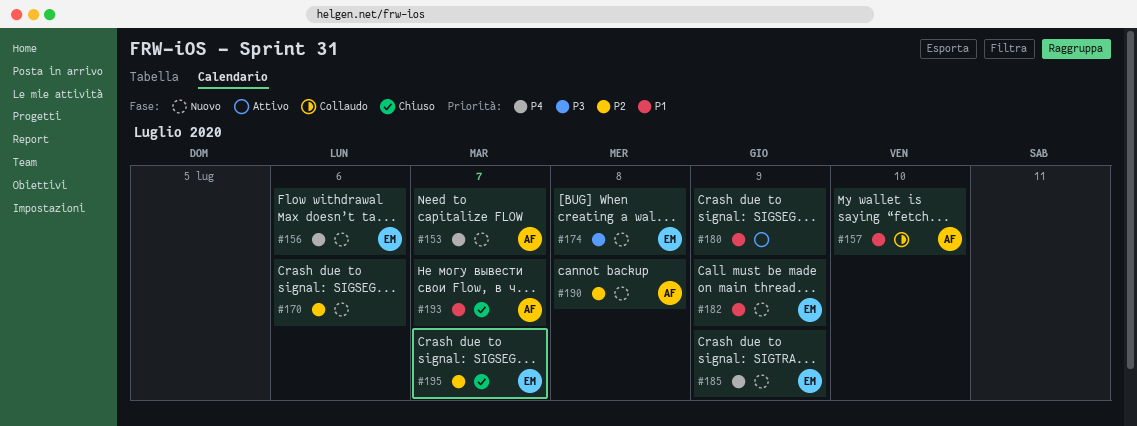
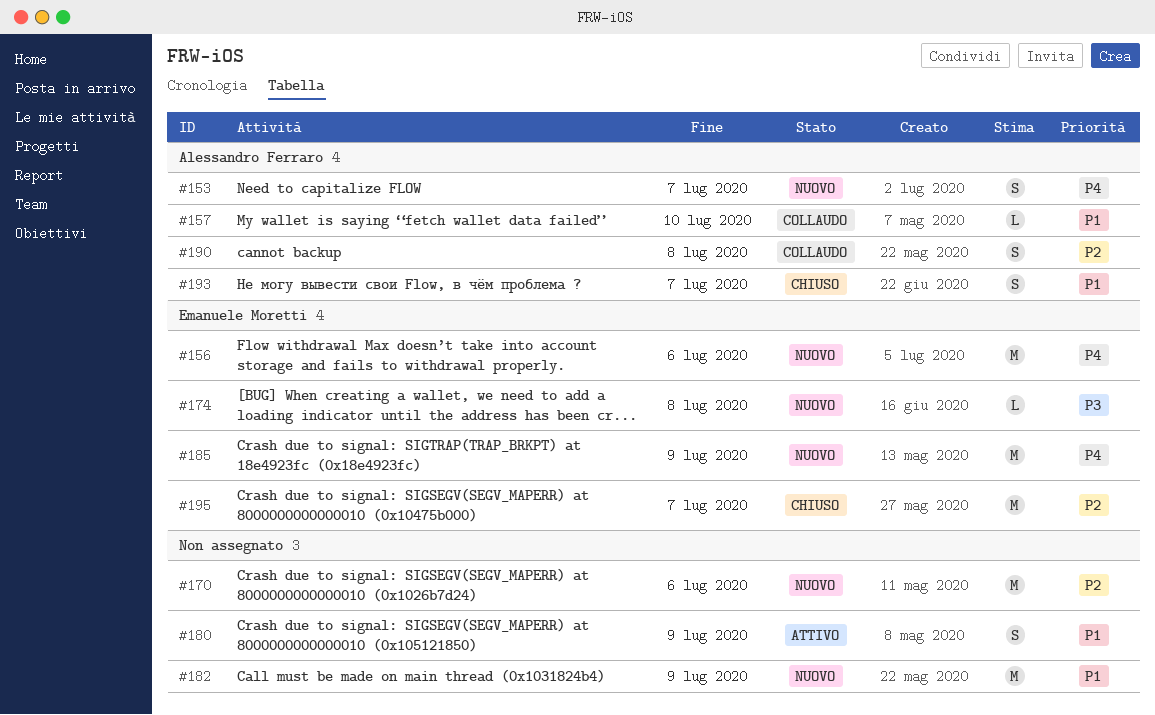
#182, owner: Emanuele Moretti -> none
#190, status: Nuovo -> Collaudo

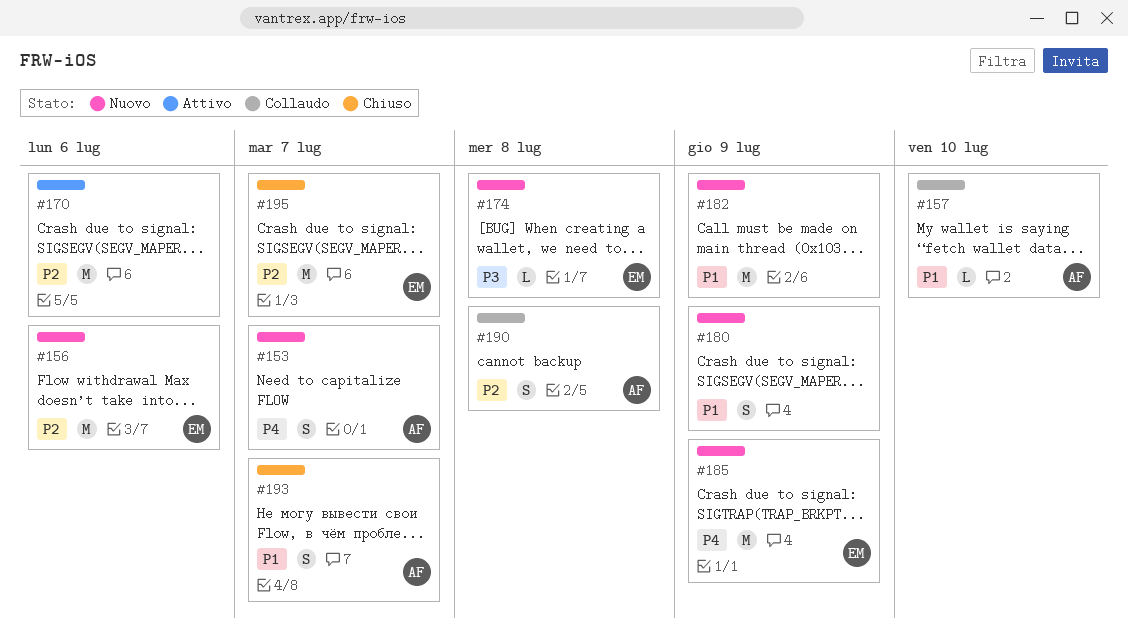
#156, priority: P4 -> P2
#170, status: Nuovo -> Attivo
#180, status: Attivo -> Nuovo

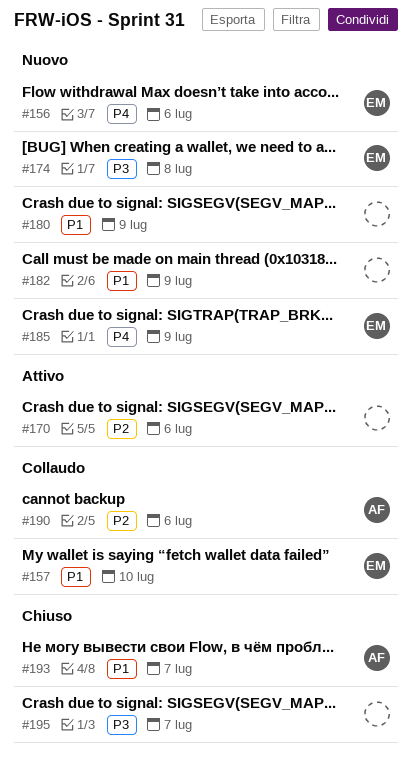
#153: present -> none
#156, priority: P2 -> P4
#157, owner: AF -> EM
#190, due: Jul 8 -> Jul 6
#195, owner: EM -> none
#195, priority: P2 -> P3

